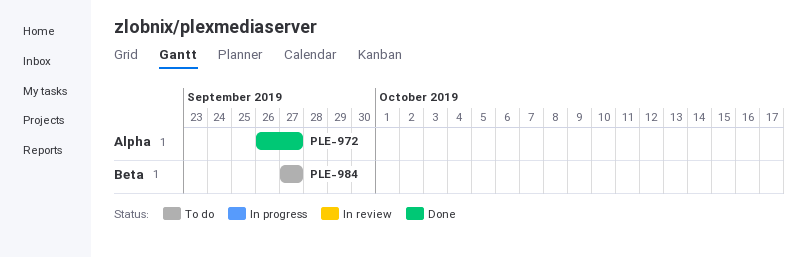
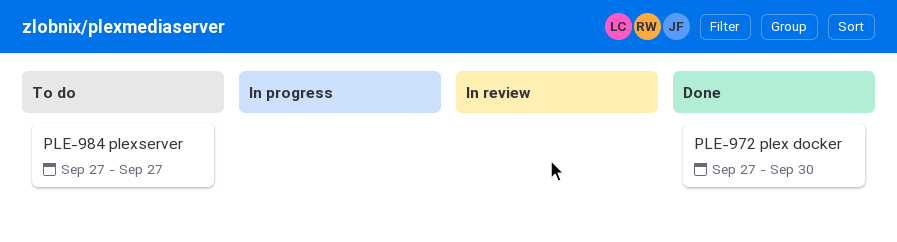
PLE-972, start: Sep 26 -> Sep 27
PLE-972, due: Sep 27 -> Sep 30

